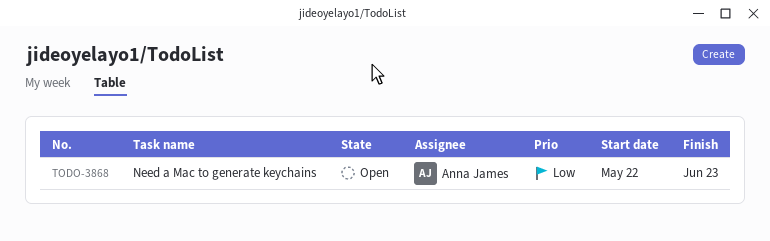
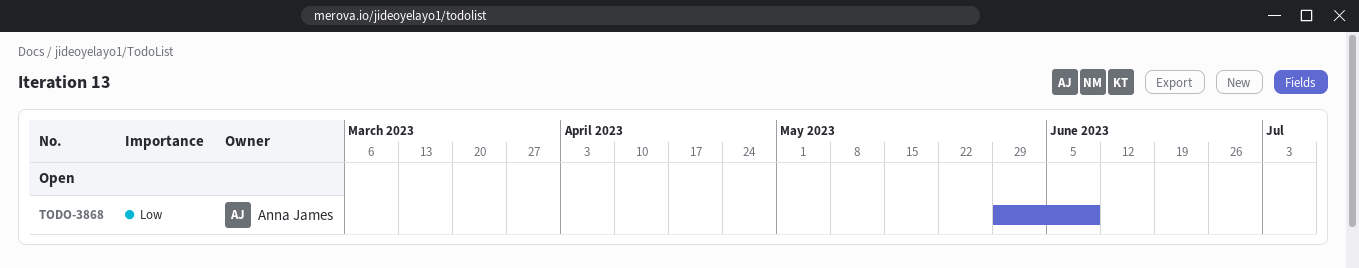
TODO-3868, start: May 22 -> May 29
TODO-3868, due: Jun 23 -> Jun 9

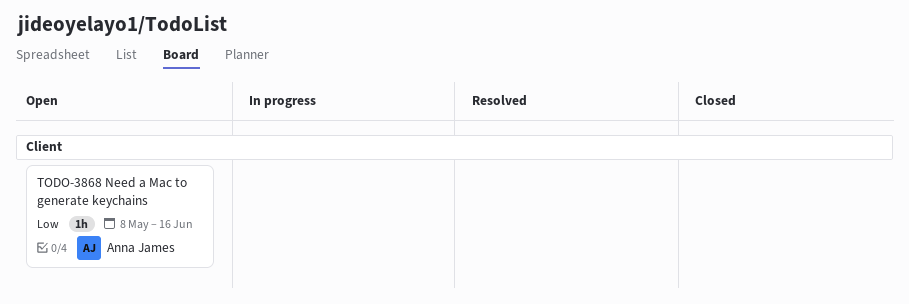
TODO-3868, start: May 29 -> May 8
TODO-3868, due: Jun 9 -> Jun 16

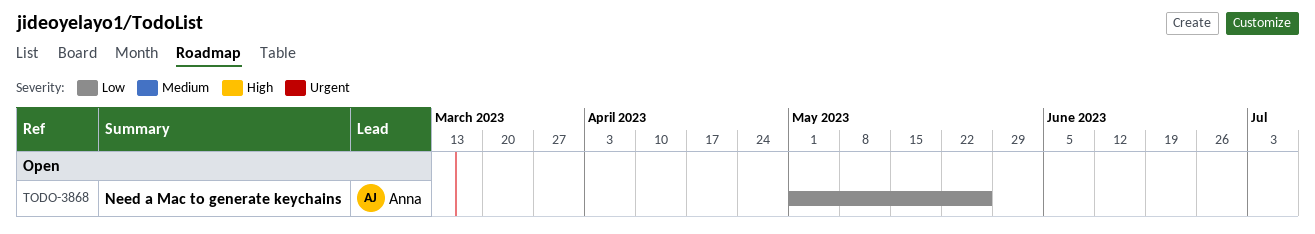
TODO-3868, start: May 8 -> May 1
TODO-3868, due: Jun 16 -> May 26

